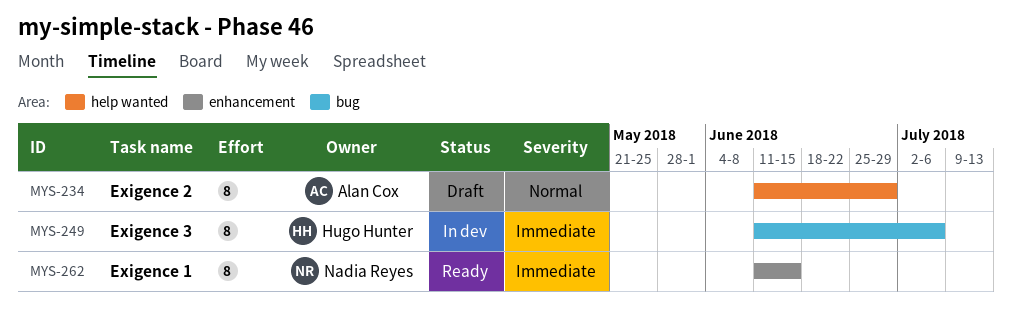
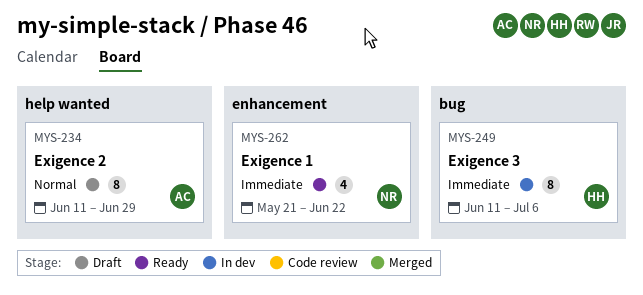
MYS-262, estimate: 8 -> 4
MYS-262, start: Jun 11 -> May 21
MYS-262, due: Jun 15 -> Jun 22

